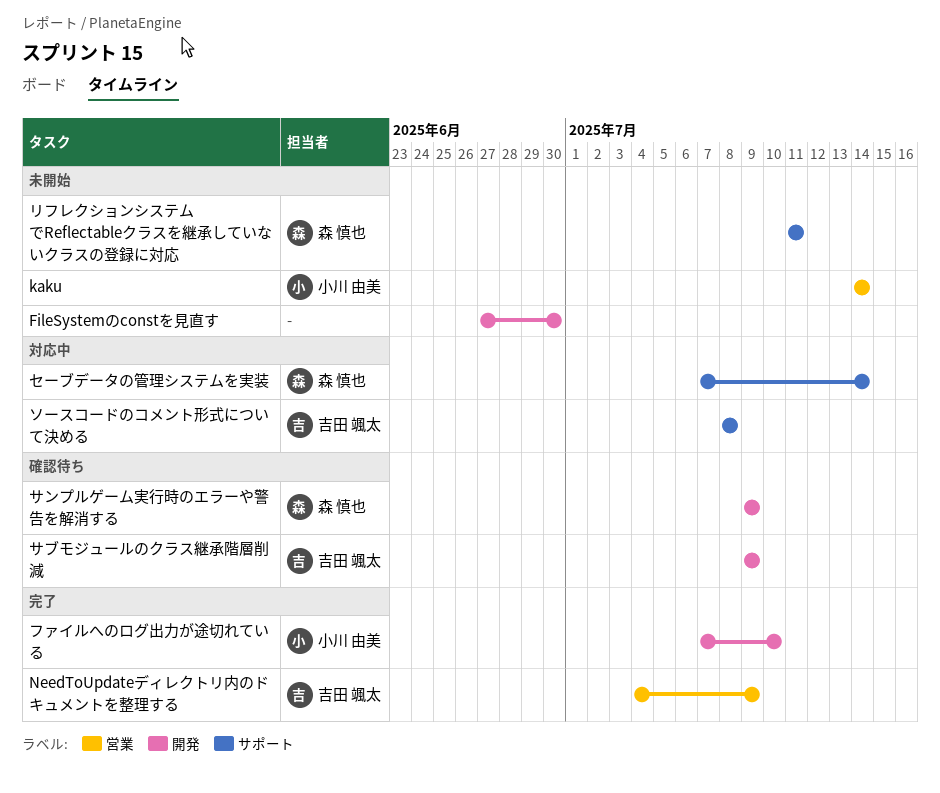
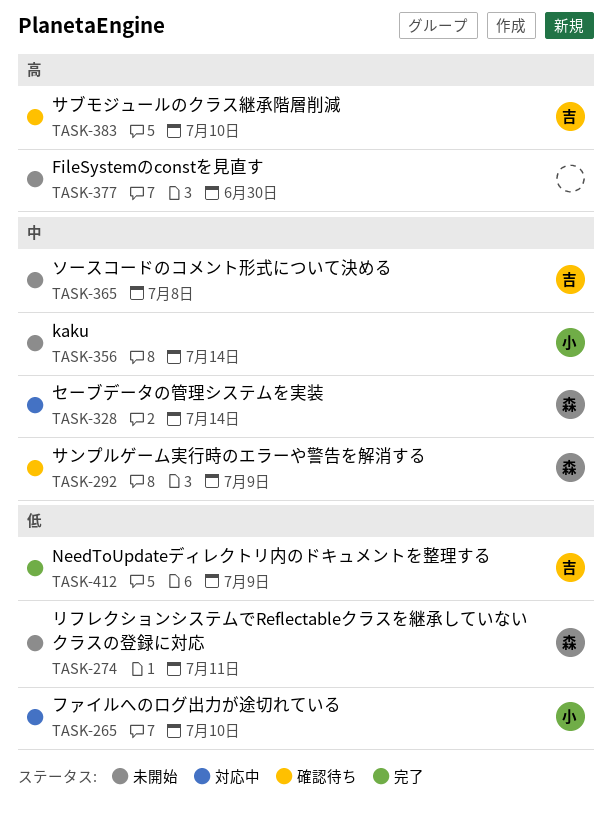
サブモジュールのクラス継承階層削減, due: Jul 9 -> Jul 10
ソースコードのコメント形式について決める, status: 対応中 -> 未開始
ファイルへのログ出力が途切れている, status: 完了 -> 対応中

